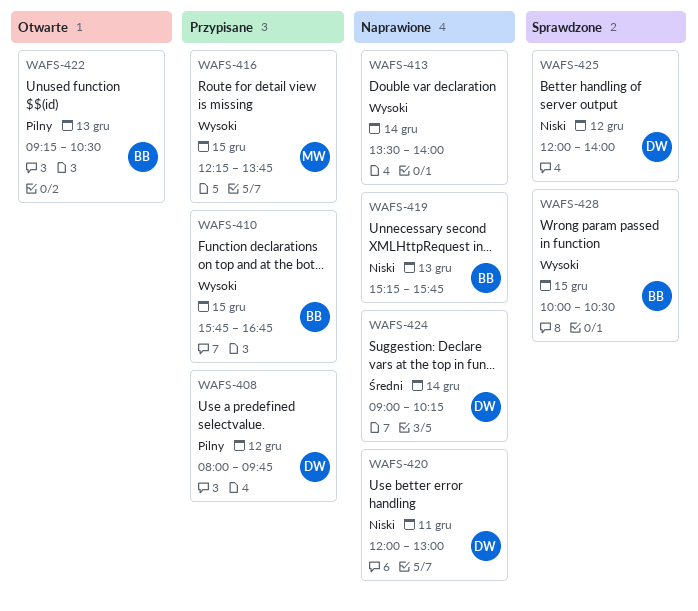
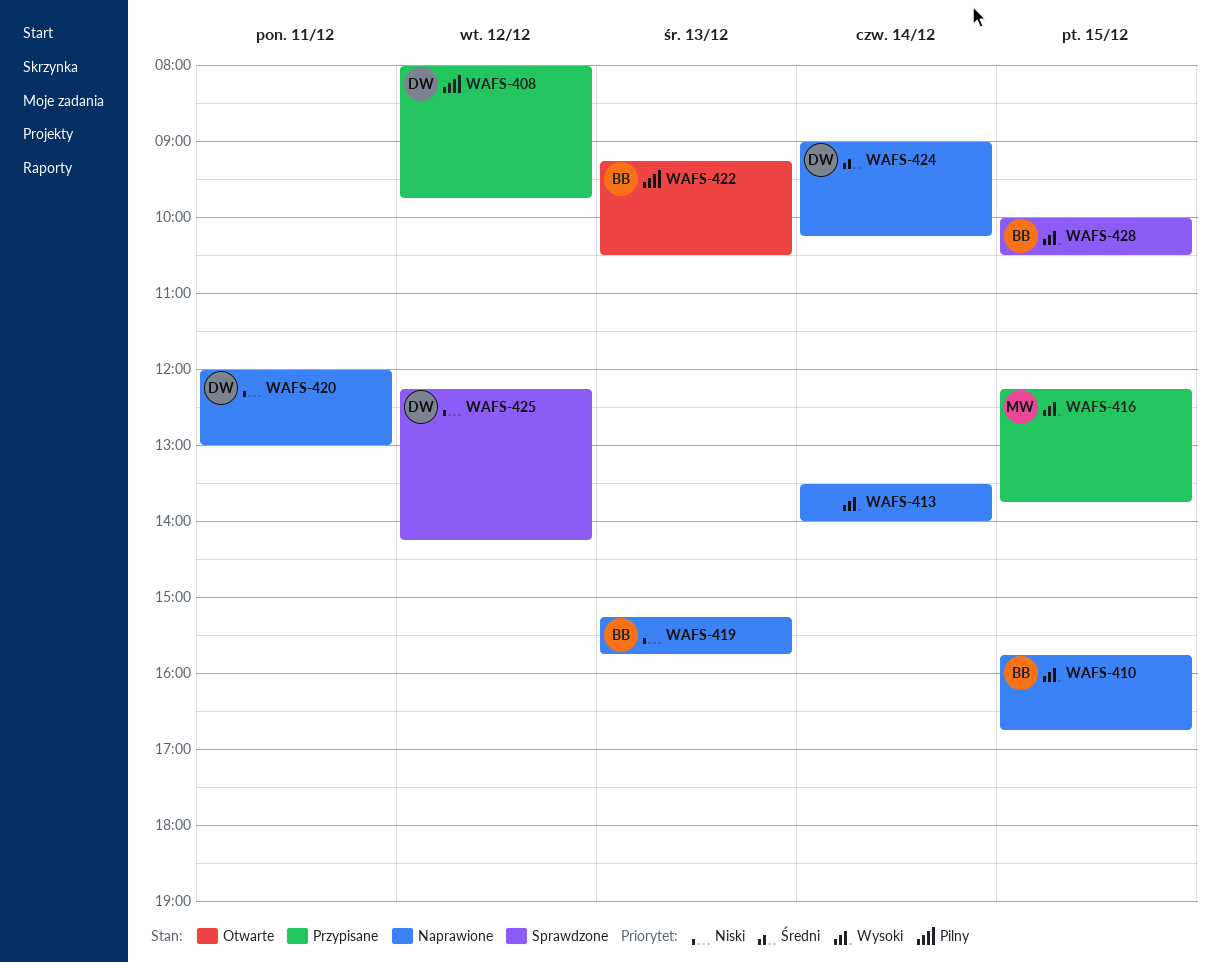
WAFS-410, status: Przypisane -> Naprawione
WAFS-425, begins: 12:00 -> 12:15
WAFS-425, ends: 14:00 -> 14:15

